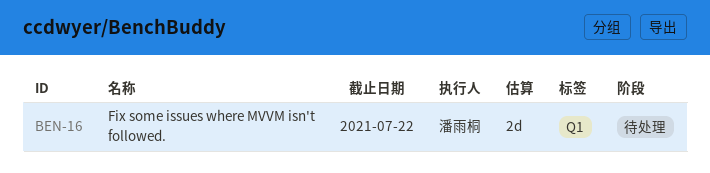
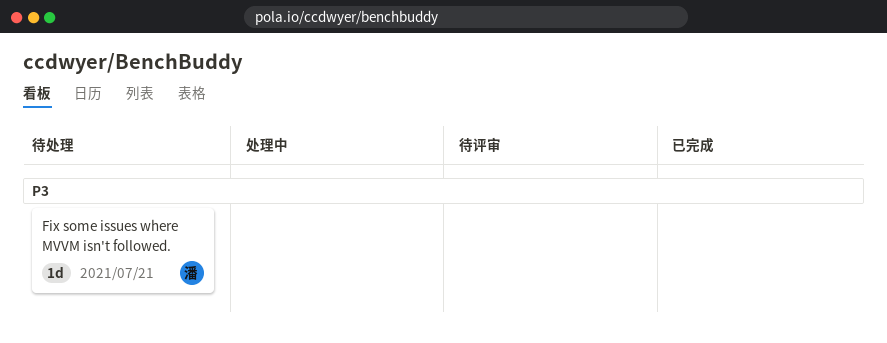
Fix some issues where MVVM isn't followed., estimate: 2d -> 1d
Fix some issues where MVVM isn't followed., due: Jul 22 -> Jul 21

